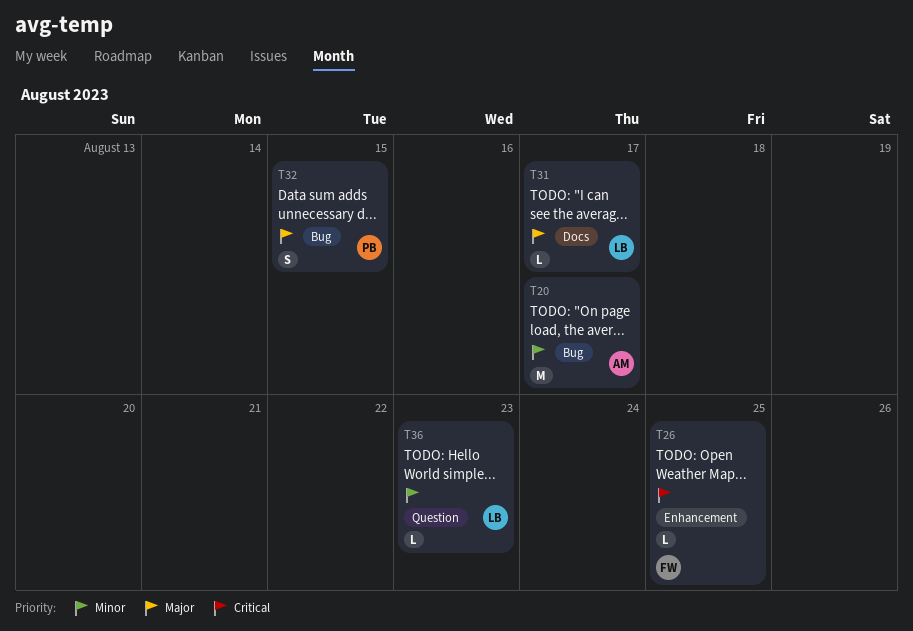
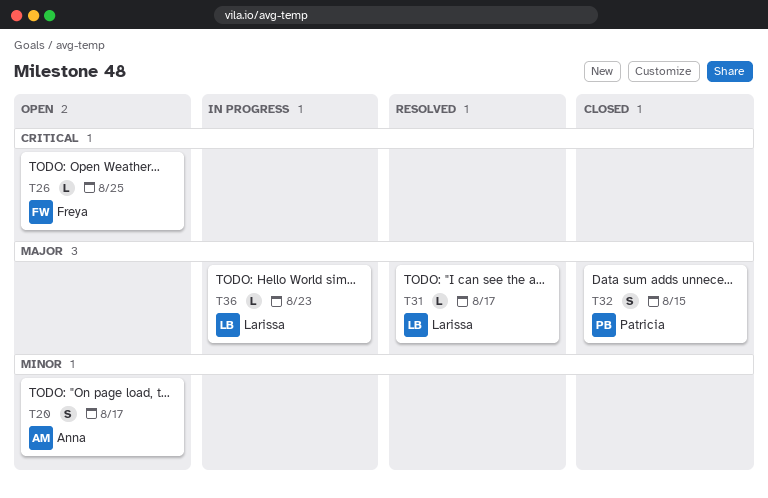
T20, estimate: M -> S
T36, priority: Minor -> Major

